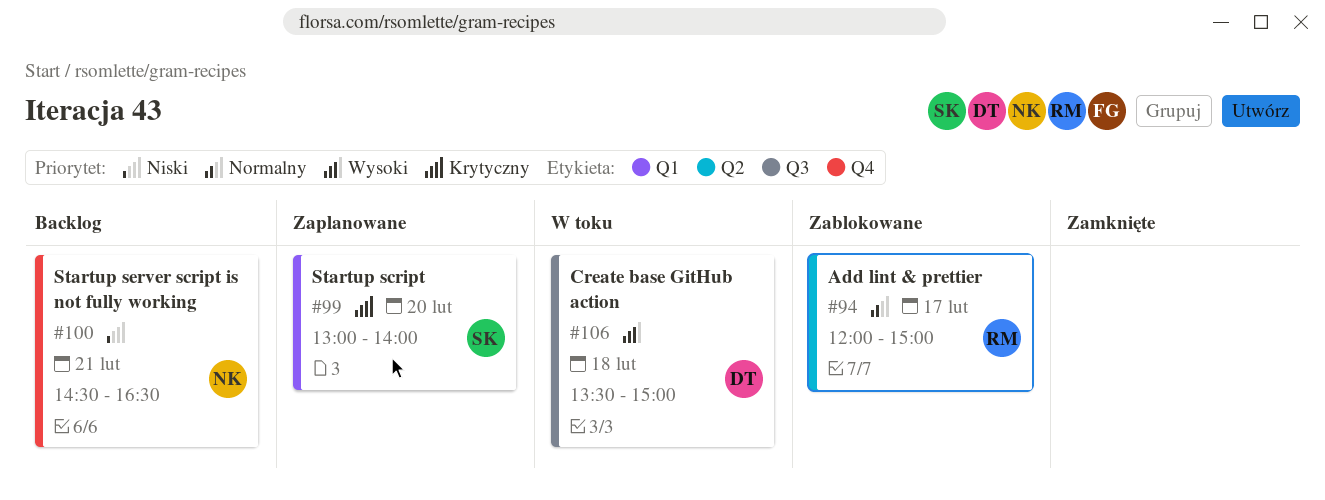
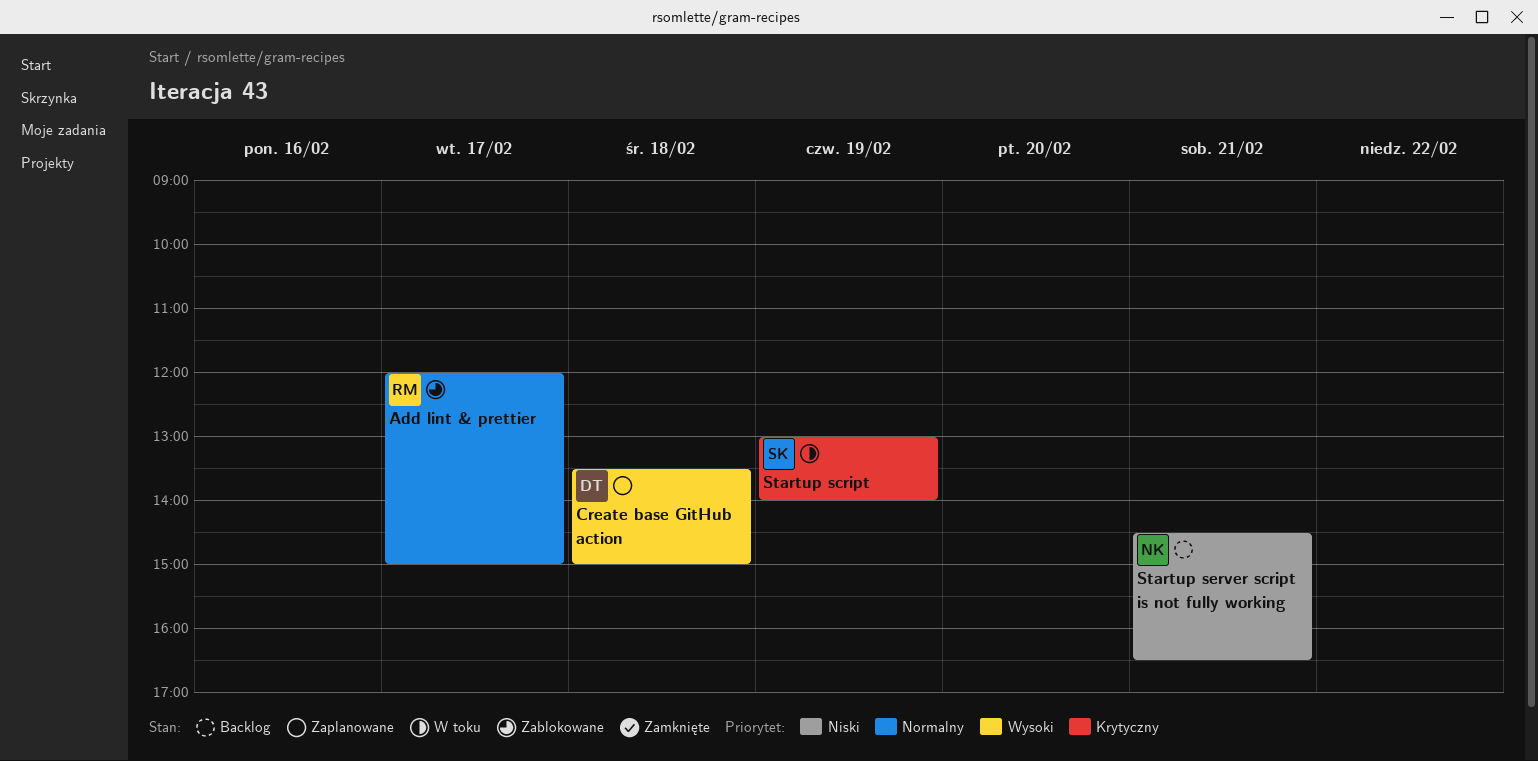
Create base GitHub action, status: W toku -> Zaplanowane
Startup script, status: Zaplanowane -> W toku
Startup script, day: Feb 20 -> Feb 19

